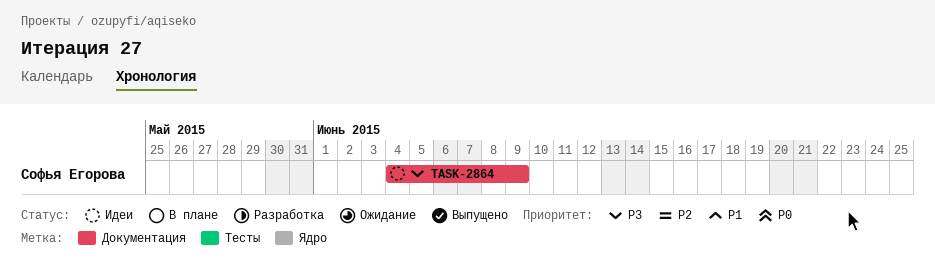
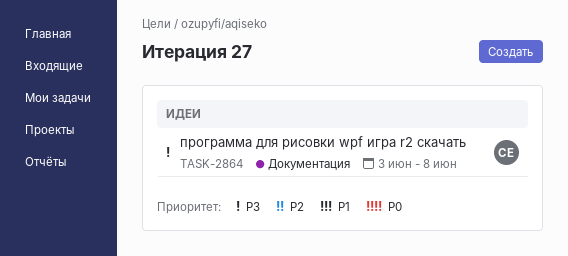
TASK-2864, start: Jun 4 -> Jun 3
TASK-2864, due: Jun 9 -> Jun 8

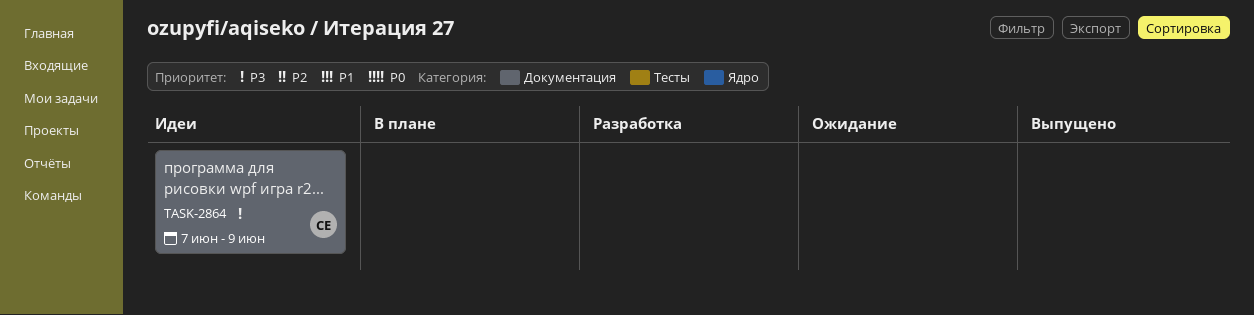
TASK-2864, start: Jun 3 -> Jun 7
TASK-2864, due: Jun 8 -> Jun 9

